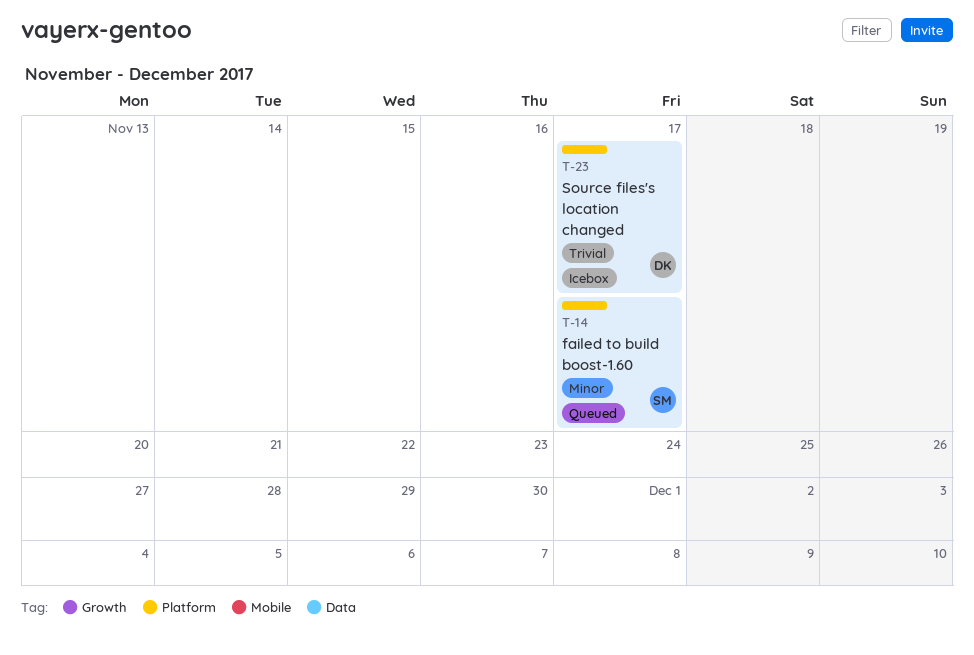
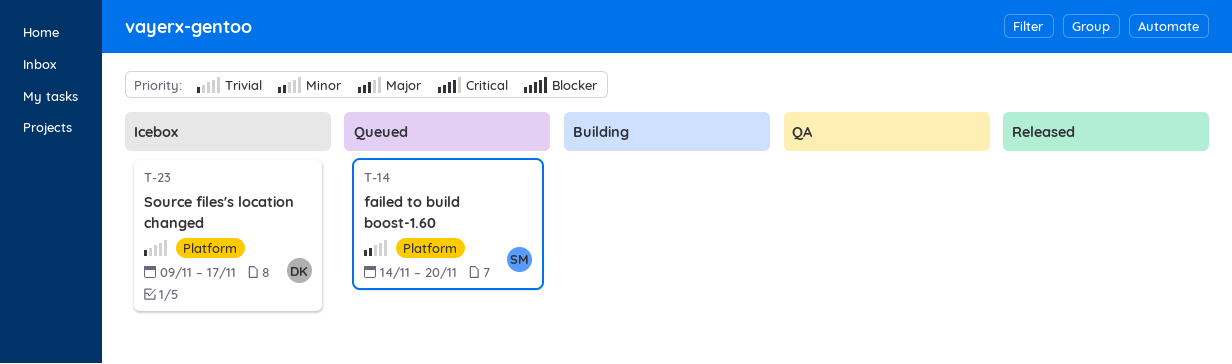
T-14, due: Nov 17 -> Nov 20

